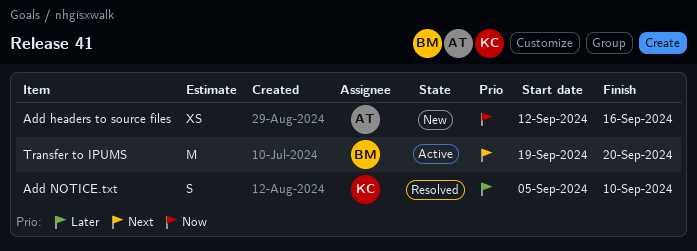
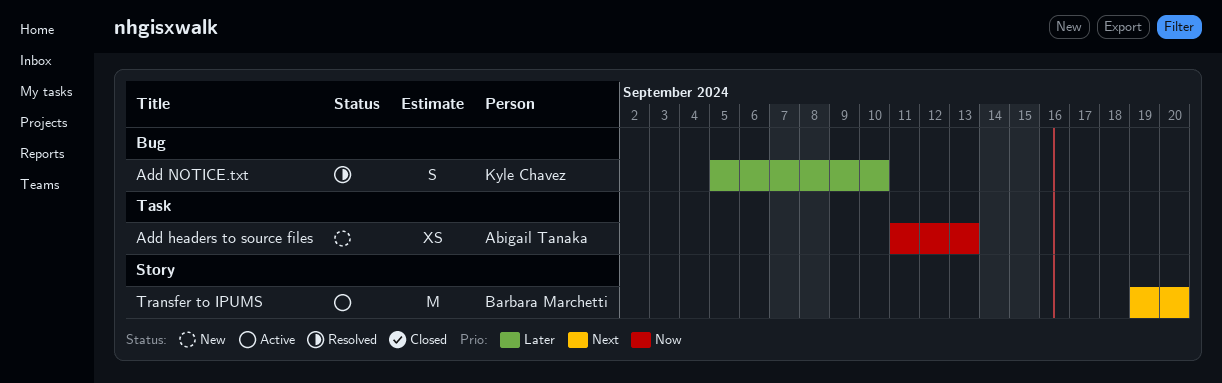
Add headers to source files, start: Sep 12 -> Sep 11
Add headers to source files, due: Sep 16 -> Sep 13

